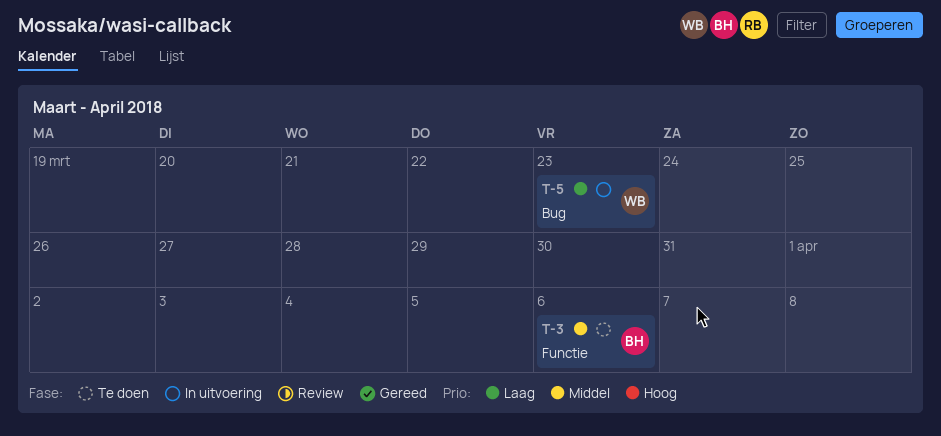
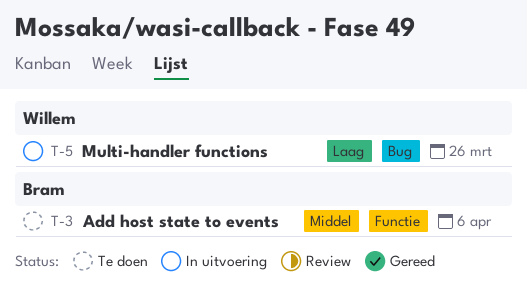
T-5, due: Mar 23 -> Mar 26

